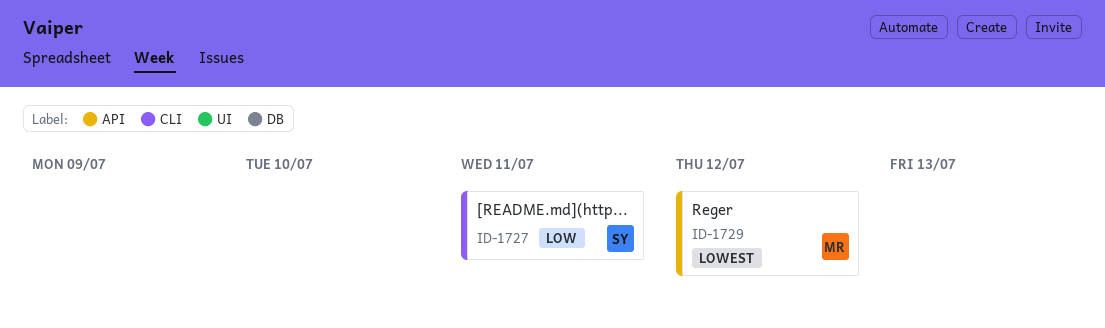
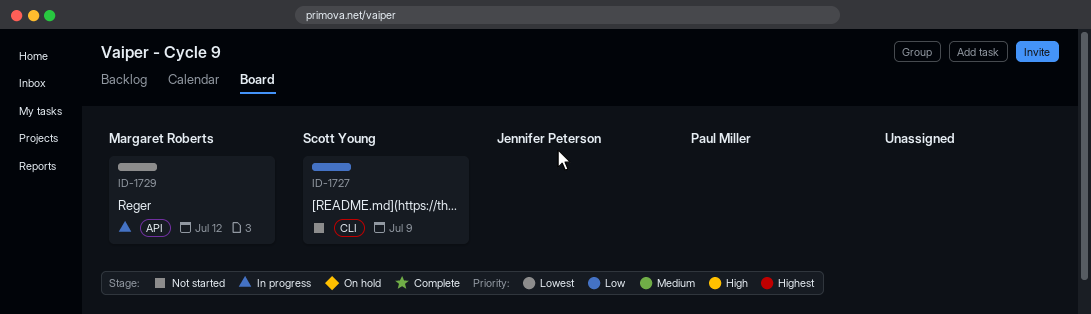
ID-1727, due: Jul 11 -> Jul 9

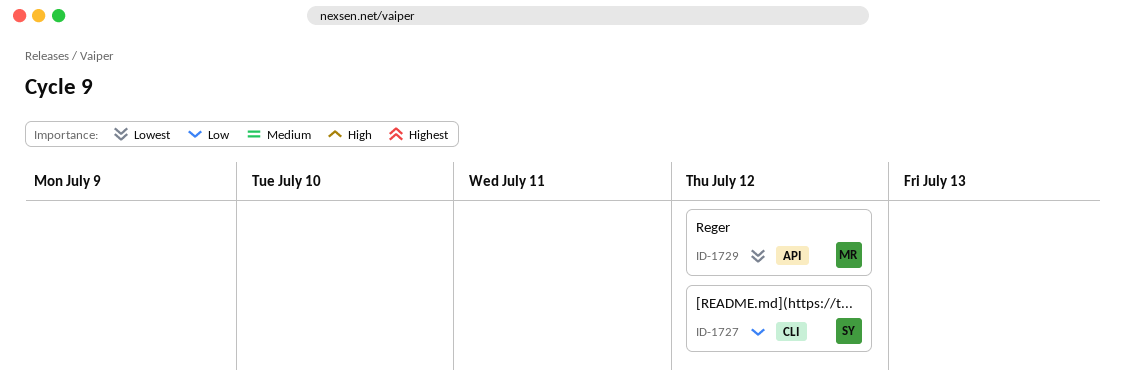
ID-1727, due: Jul 9 -> Jul 12

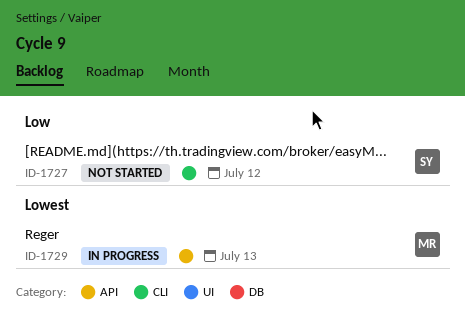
ID-1729, due: Jul 12 -> Jul 13

